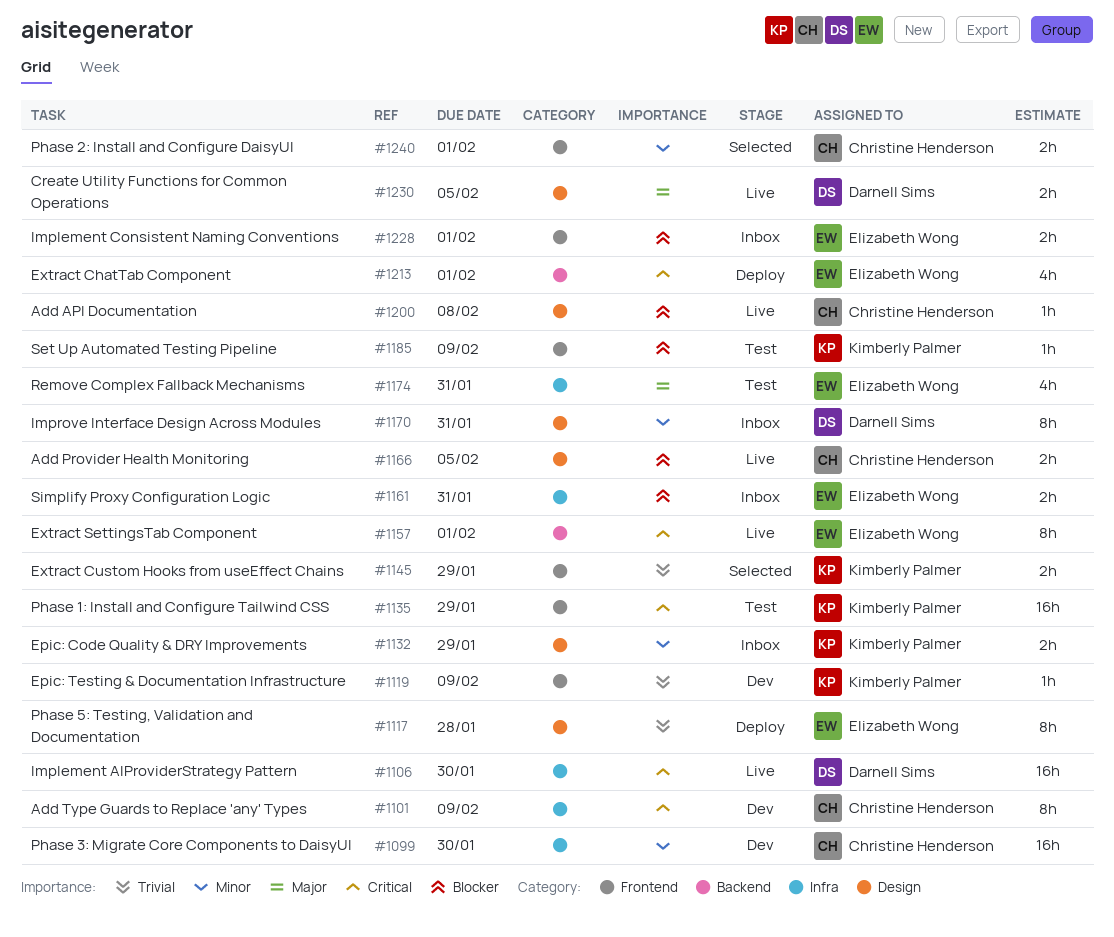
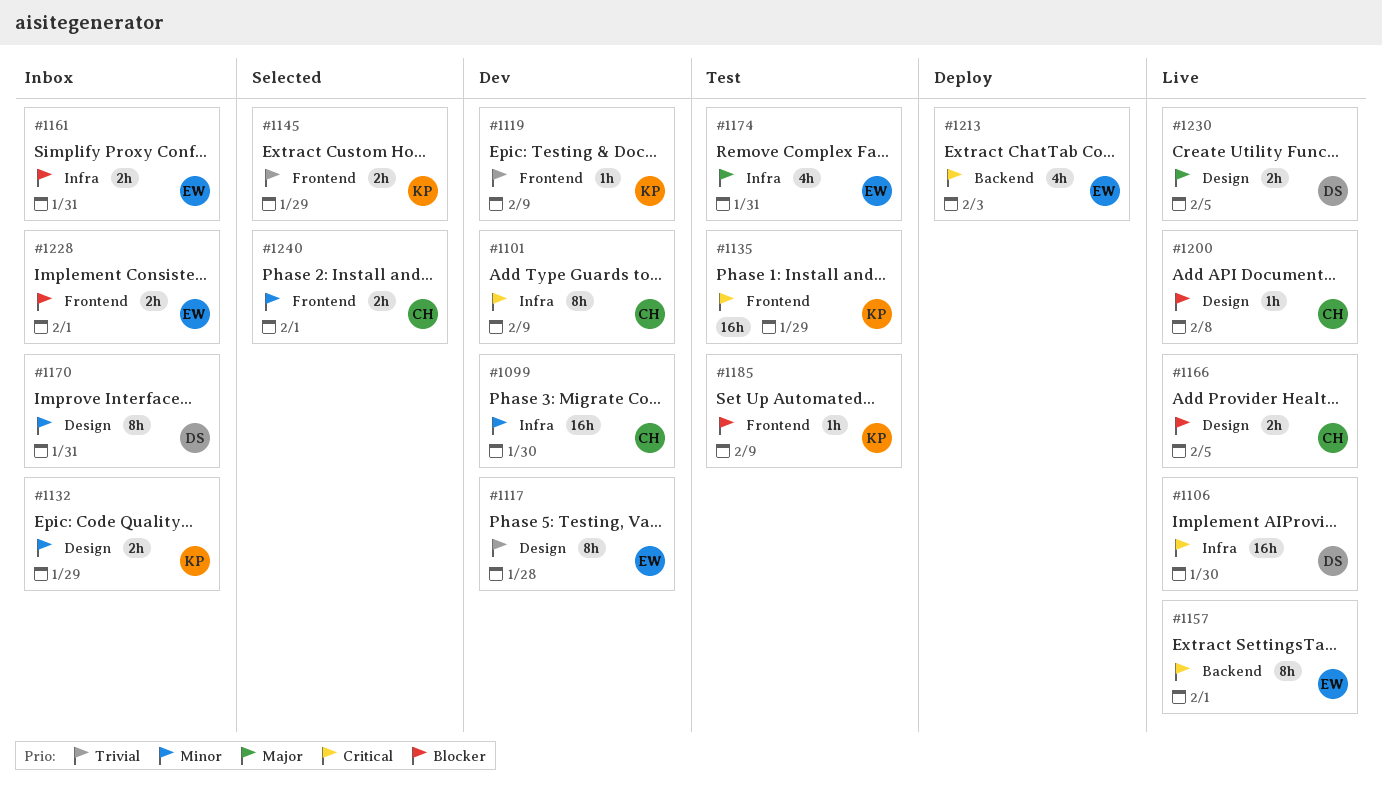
#1117, status: Deploy -> Dev
#1213, due: Feb 1 -> Feb 3

